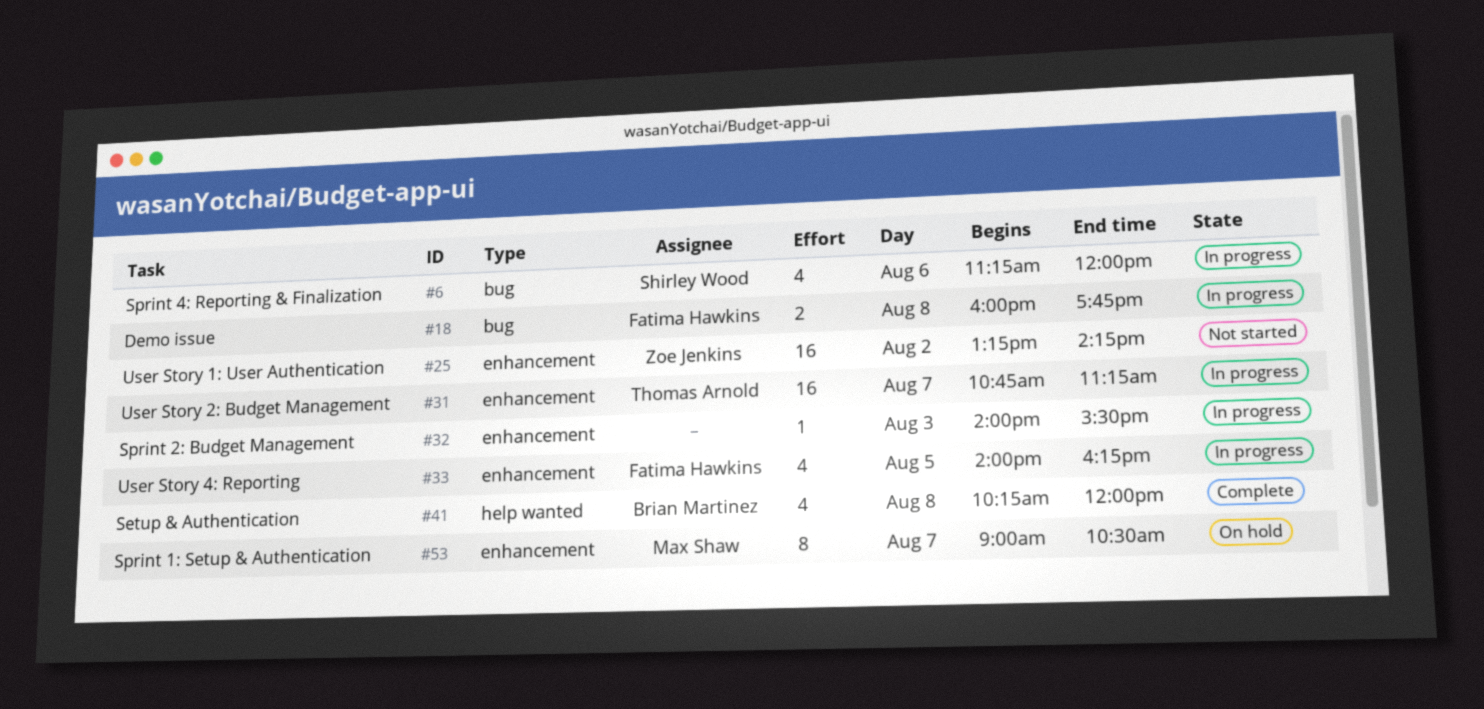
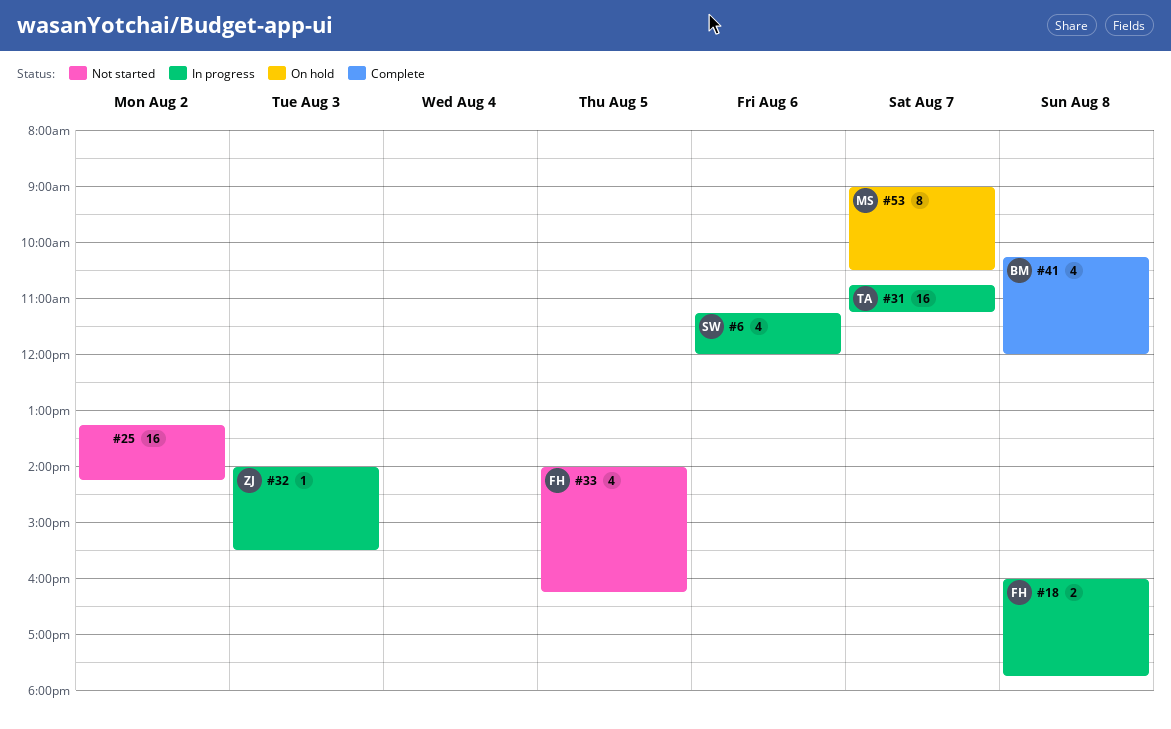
#25, owner: Zoe Jenkins -> none
#32, owner: none -> Zoe Jenkins
#33, status: In progress -> Not started

